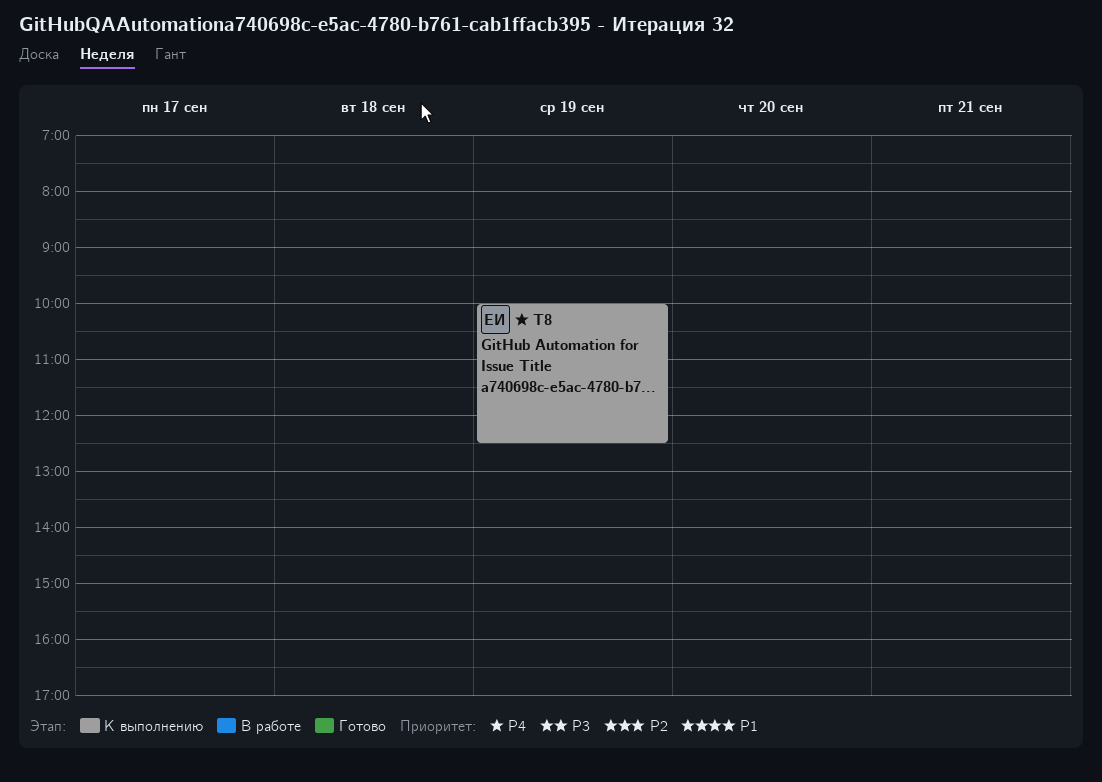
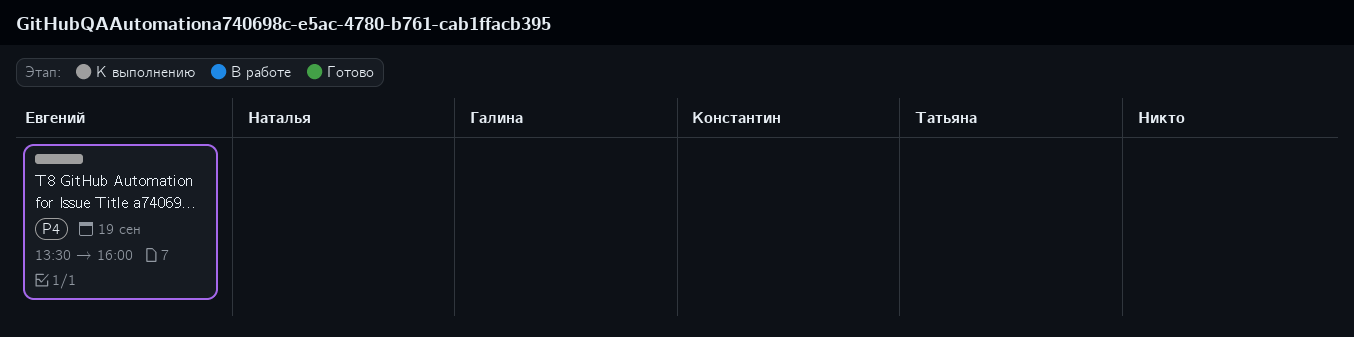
T8, begins: 10:00 -> 13:30
T8, ends: 12:30 -> 16:00

